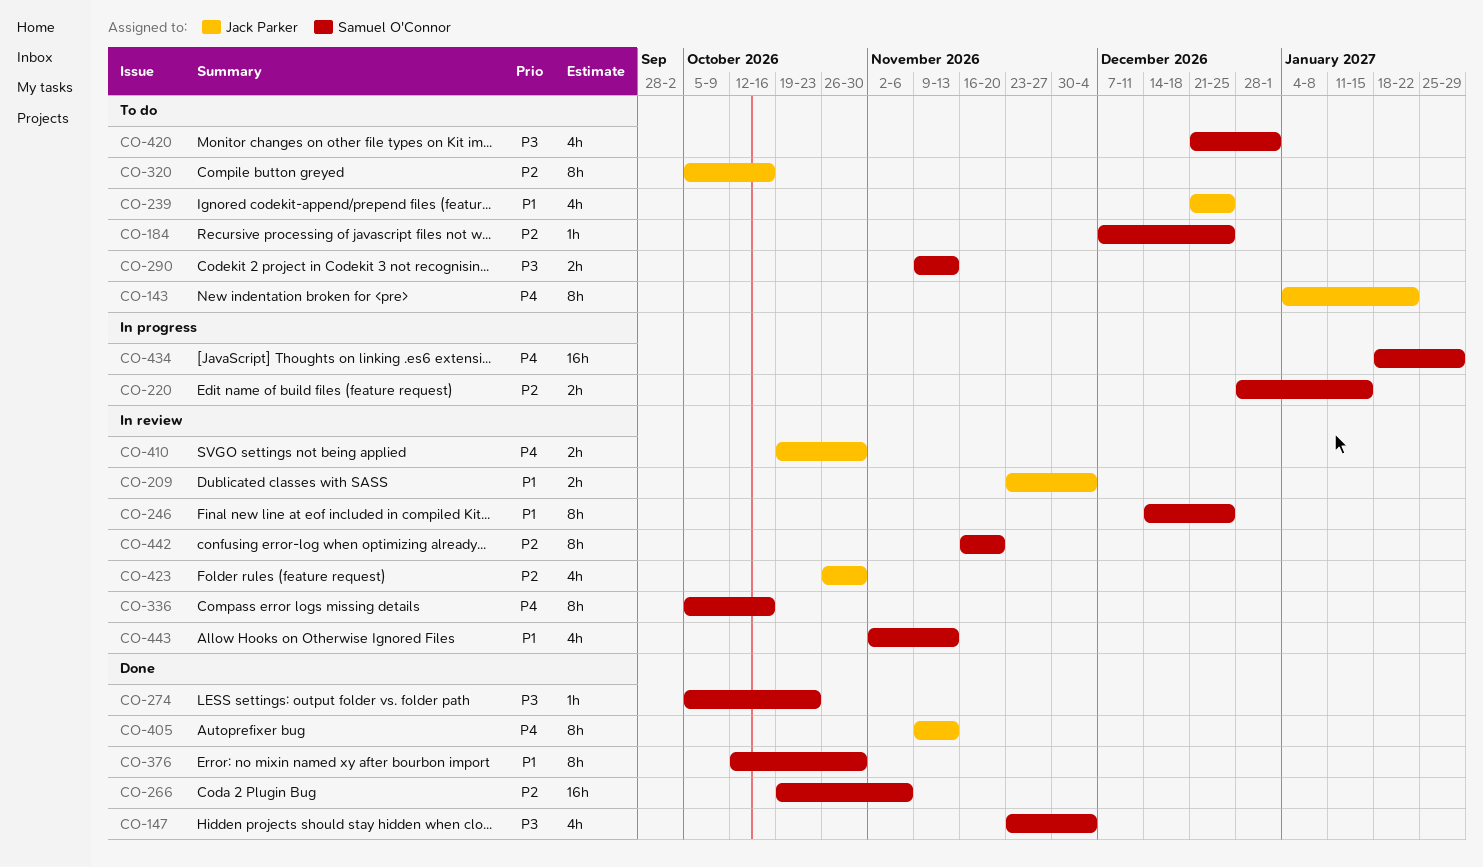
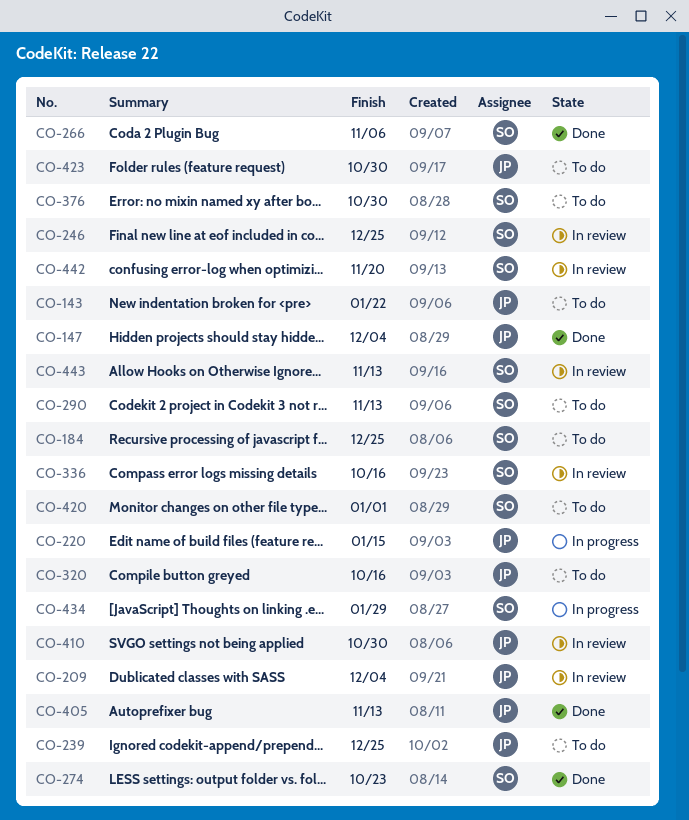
CO-147, owner: Samuel O'Connor -> Jack Parker
CO-220, owner: Samuel O'Connor -> Jack Parker
CO-376, status: Done -> To do
CO-423, status: In review -> To do

